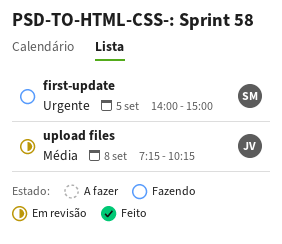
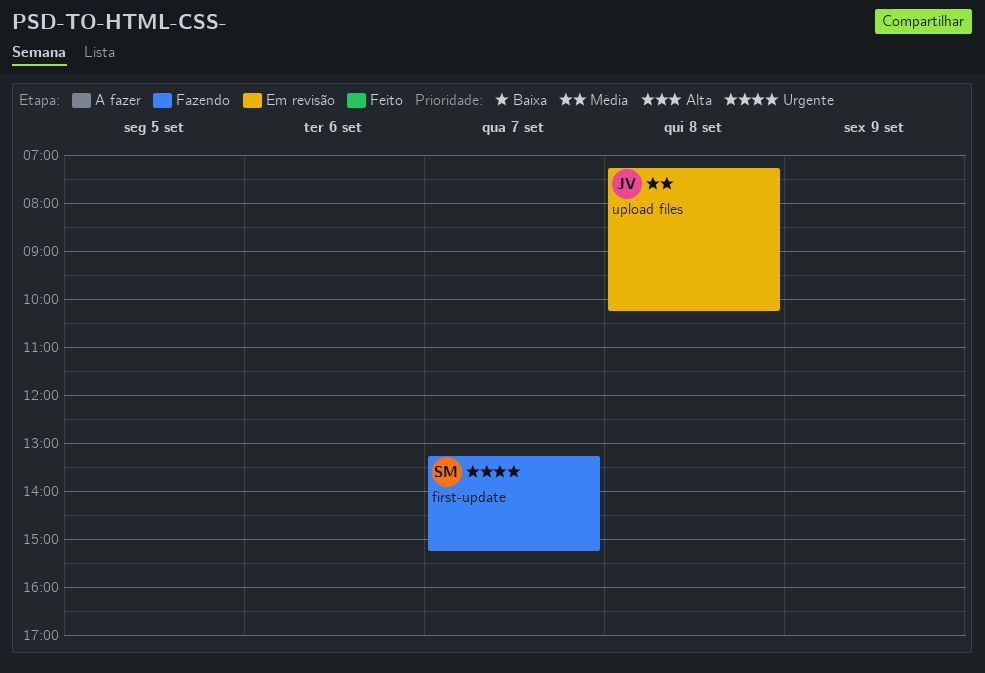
first-update, day: Sep 5 -> Sep 7
first-update, begins: 14:00 -> 13:15
first-update, ends: 15:00 -> 15:15

